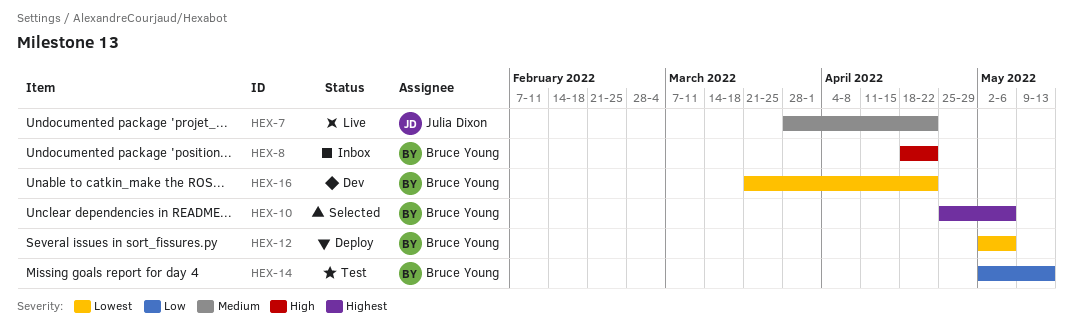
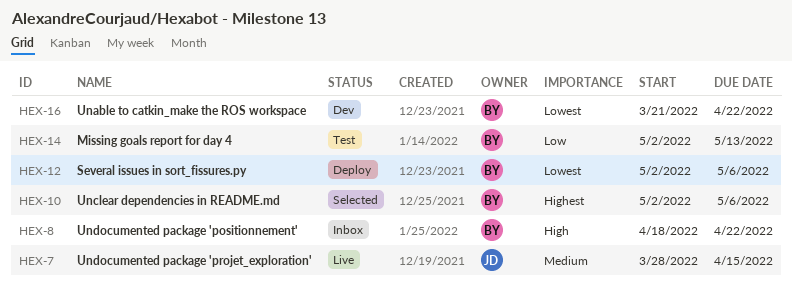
HEX-7, due: Apr 22 -> Apr 15
HEX-10, start: Apr 25 -> May 2

